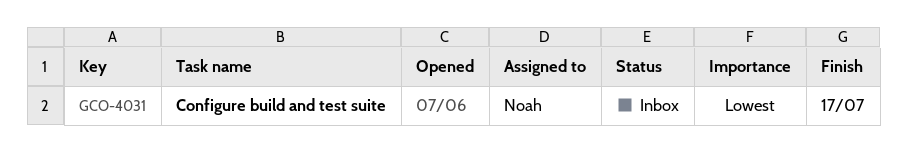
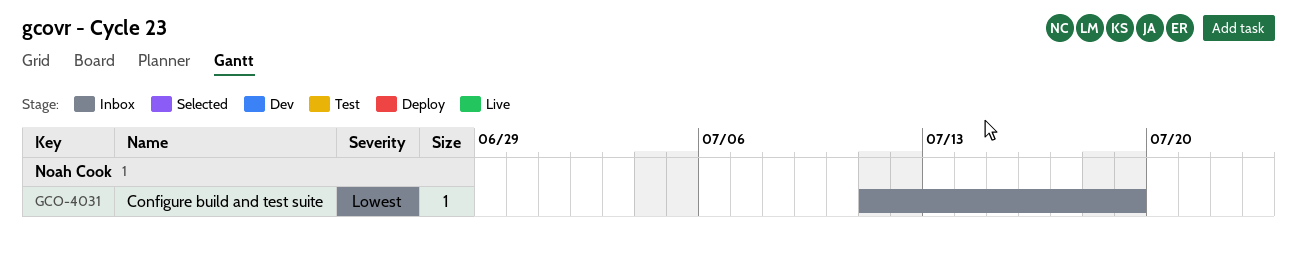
GCO-4031, due: Jul 17 -> Jul 19

